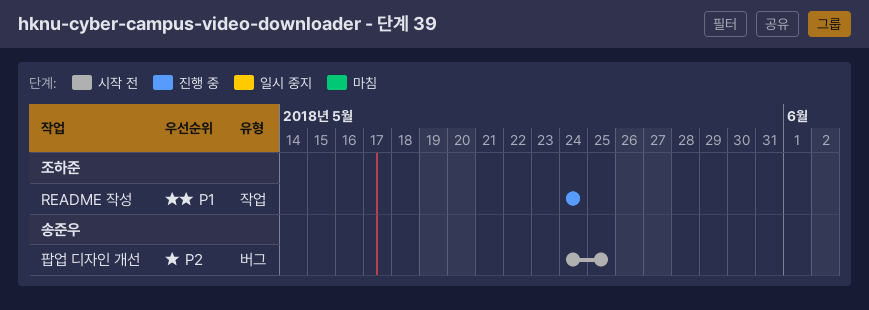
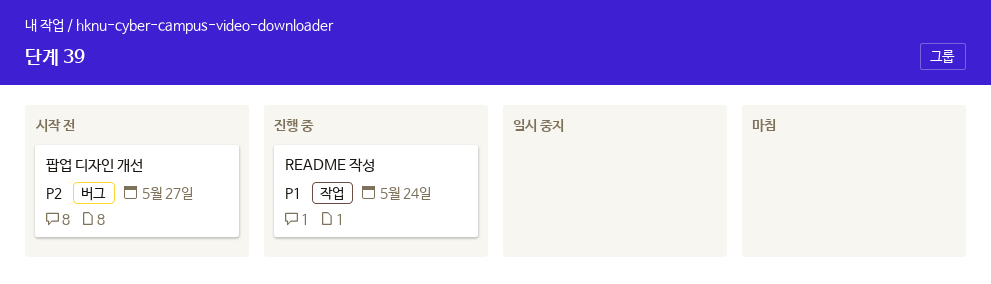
팝업 디자인 개선, due: May 25 -> May 27

